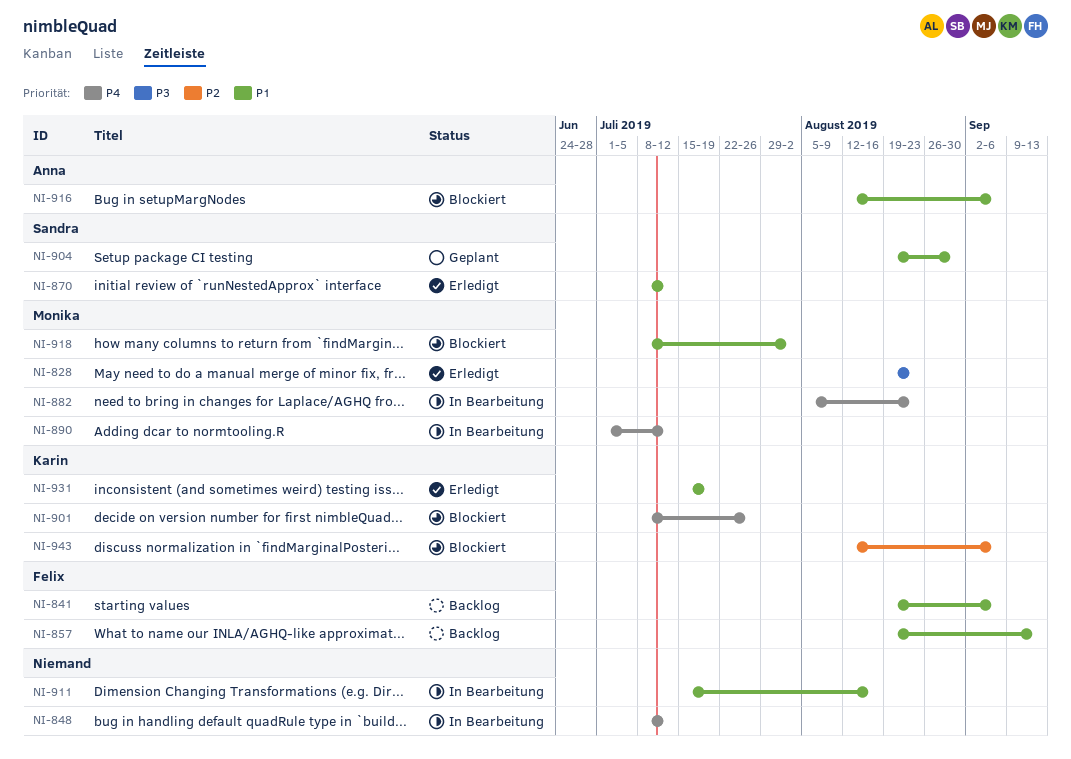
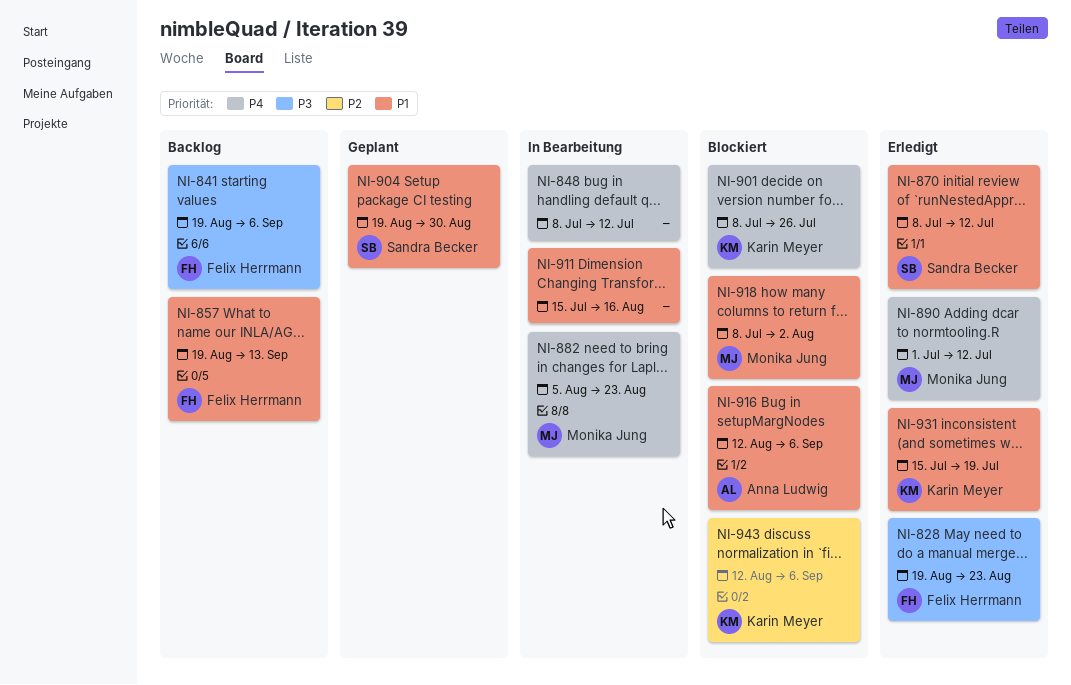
NI-828, owner: Monika Jung -> Felix Herrmann
NI-841, priority: P1 -> P3
NI-890, status: In Bearbeitung -> Erledigt

